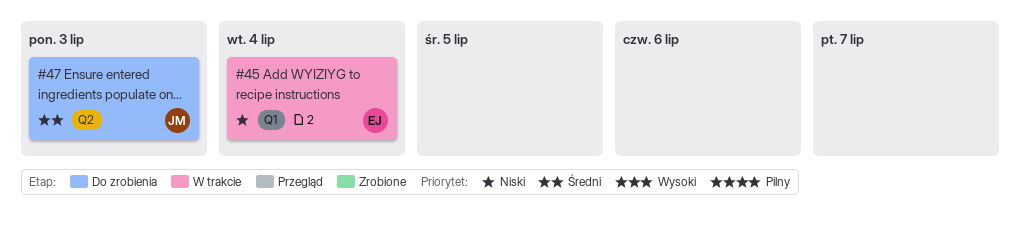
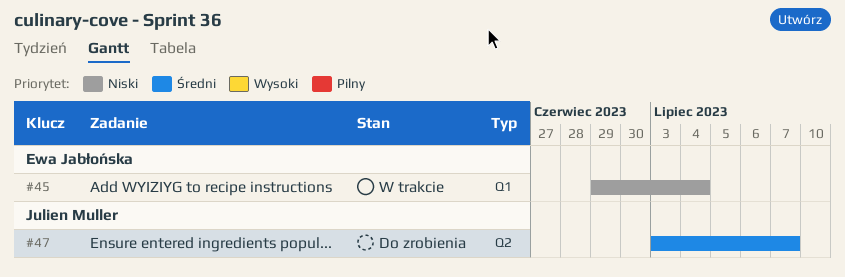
#47, due: Jul 3 -> Jul 7

